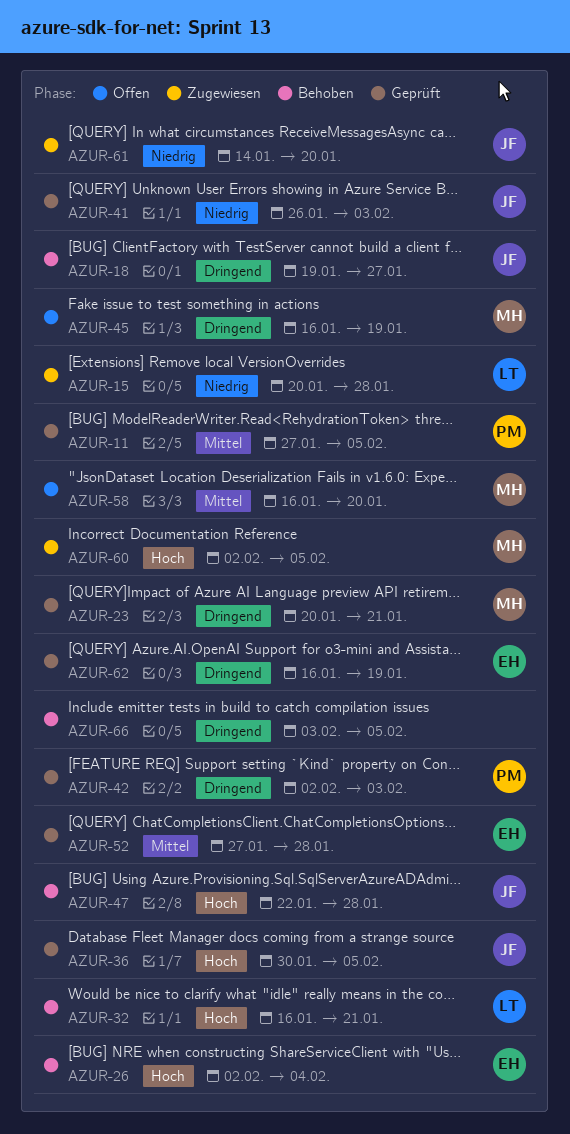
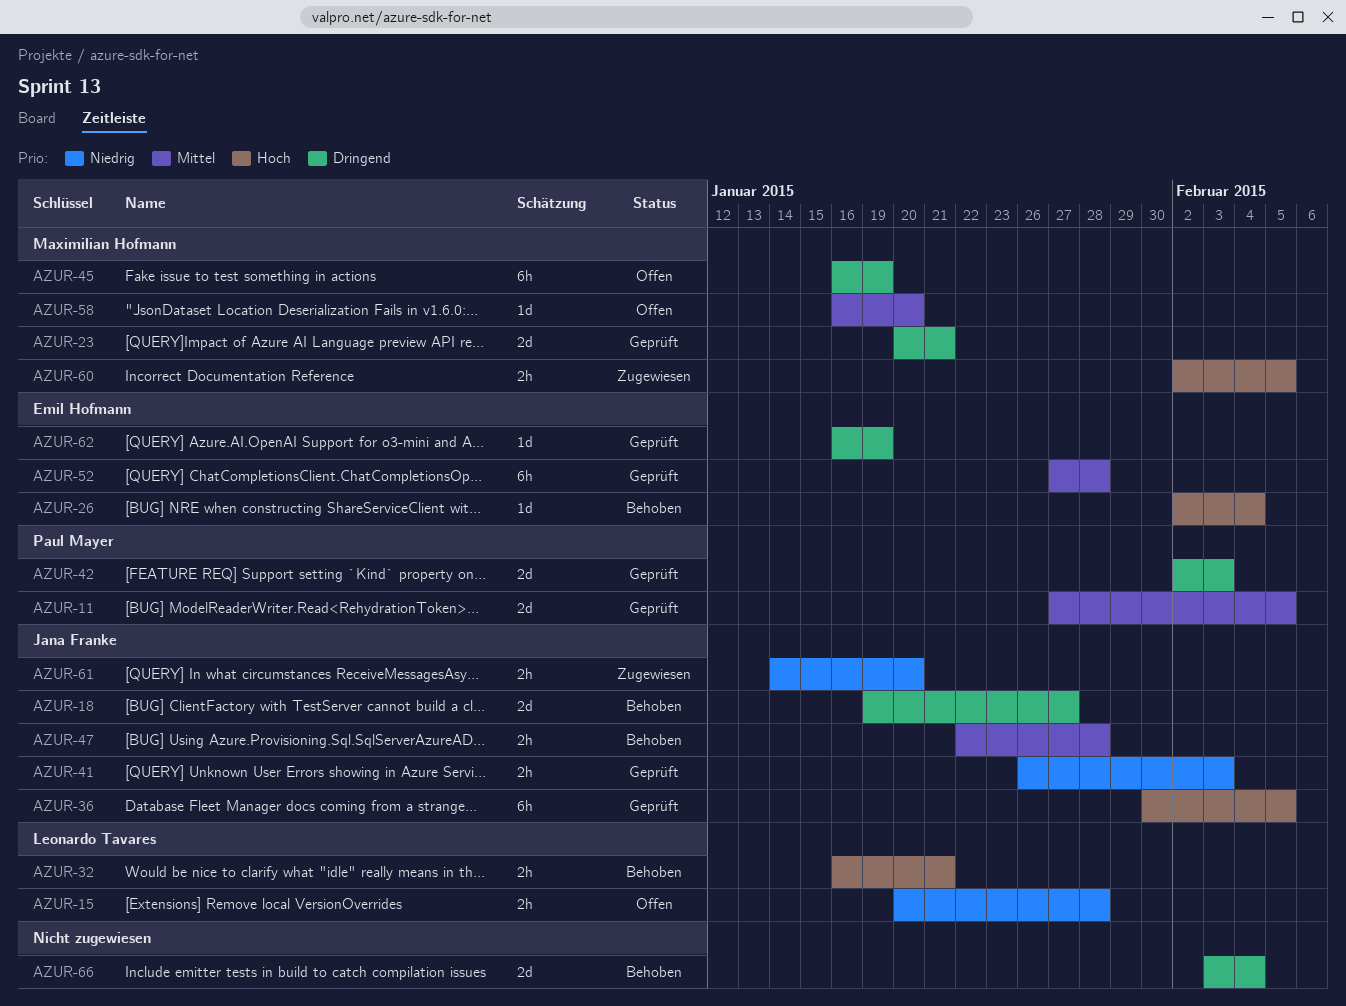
AZUR-15, status: Zugewiesen -> Offen
AZUR-47, priority: Hoch -> Mittel
AZUR-66, due: Feb 5 -> Feb 4

